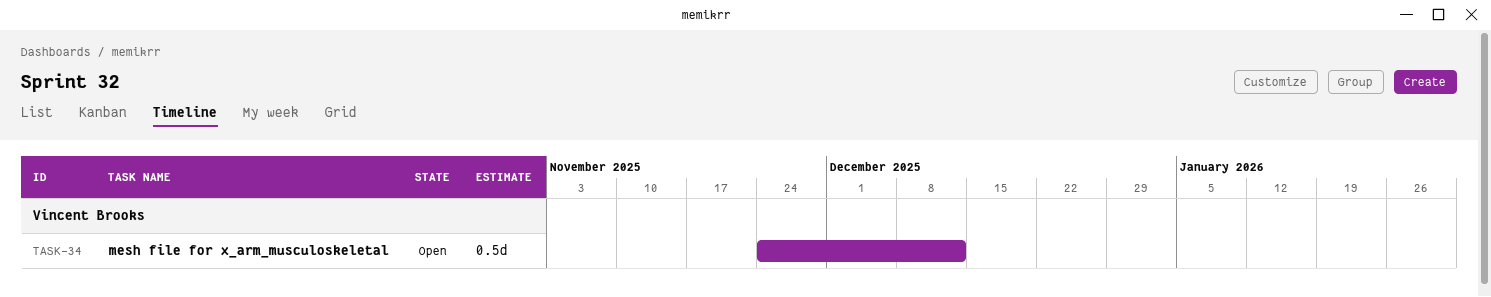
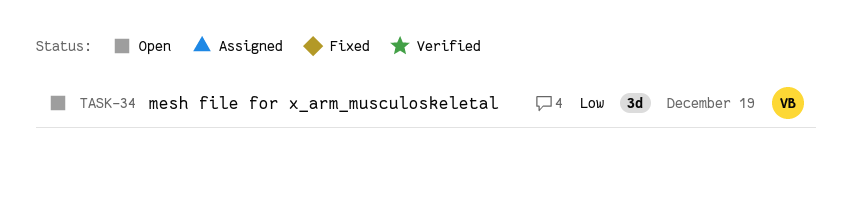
TASK-34, estimate: 0.5d -> 3d
TASK-34, due: Dec 12 -> Dec 19

